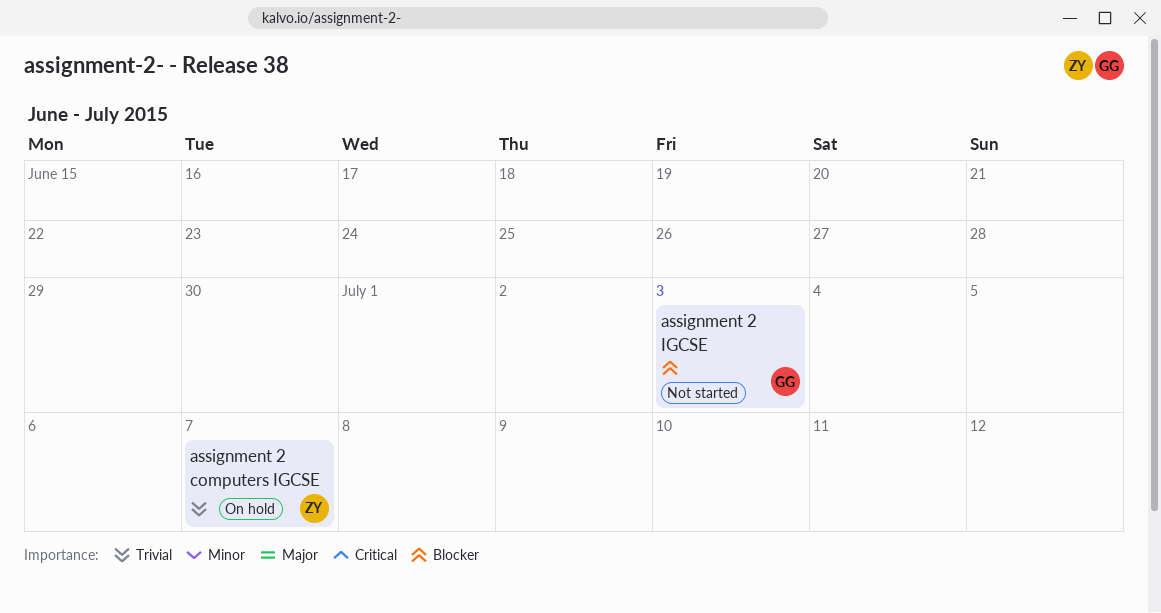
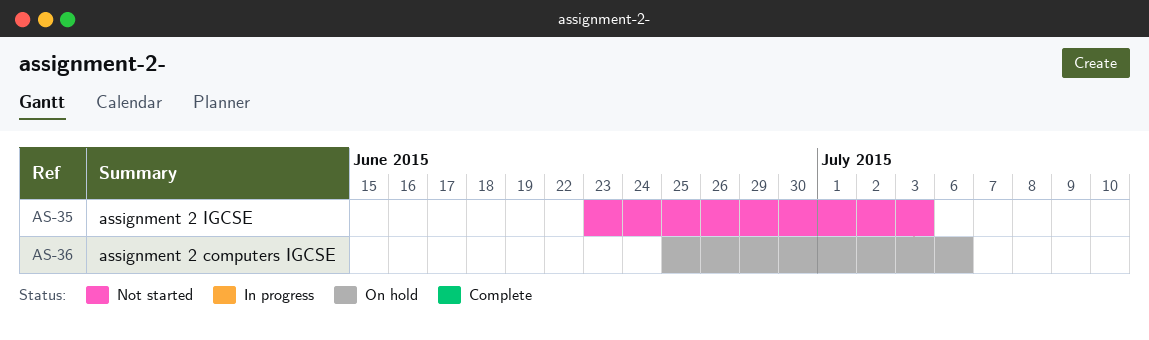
assignment 2 computers IGCSE, due: Jul 7 -> Jul 6

